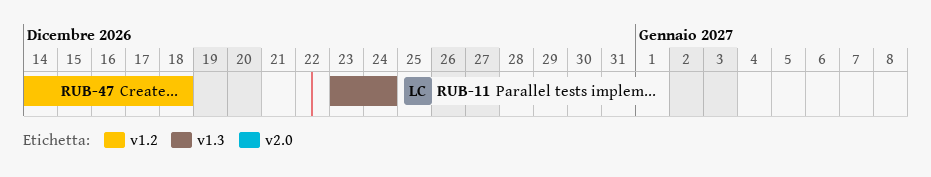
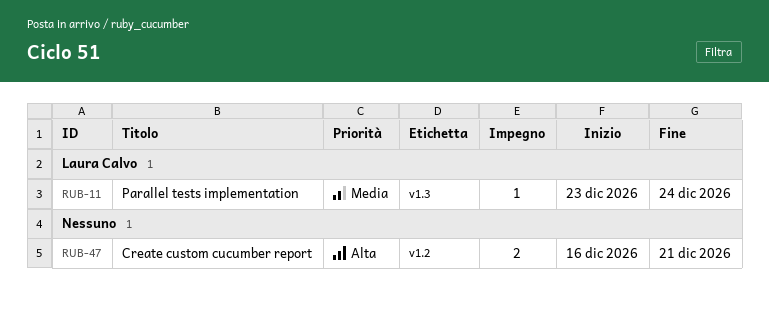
RUB-47, start: Dec 14 -> Dec 16
RUB-47, due: Dec 18 -> Dec 21

